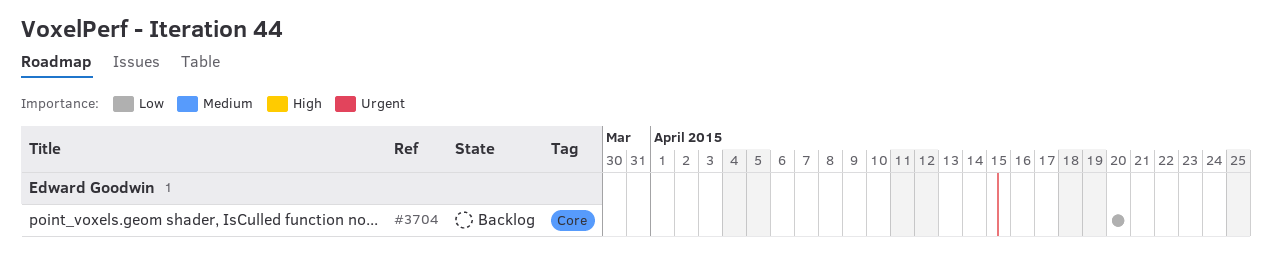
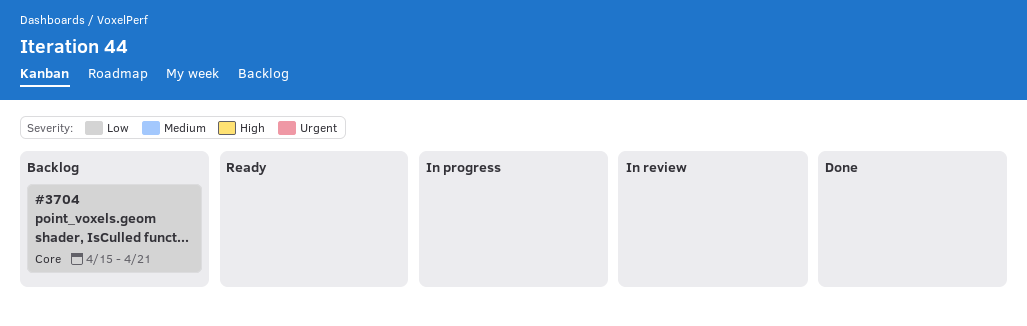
#3704, start: Apr 20 -> Apr 15
#3704, due: Apr 20 -> Apr 21

